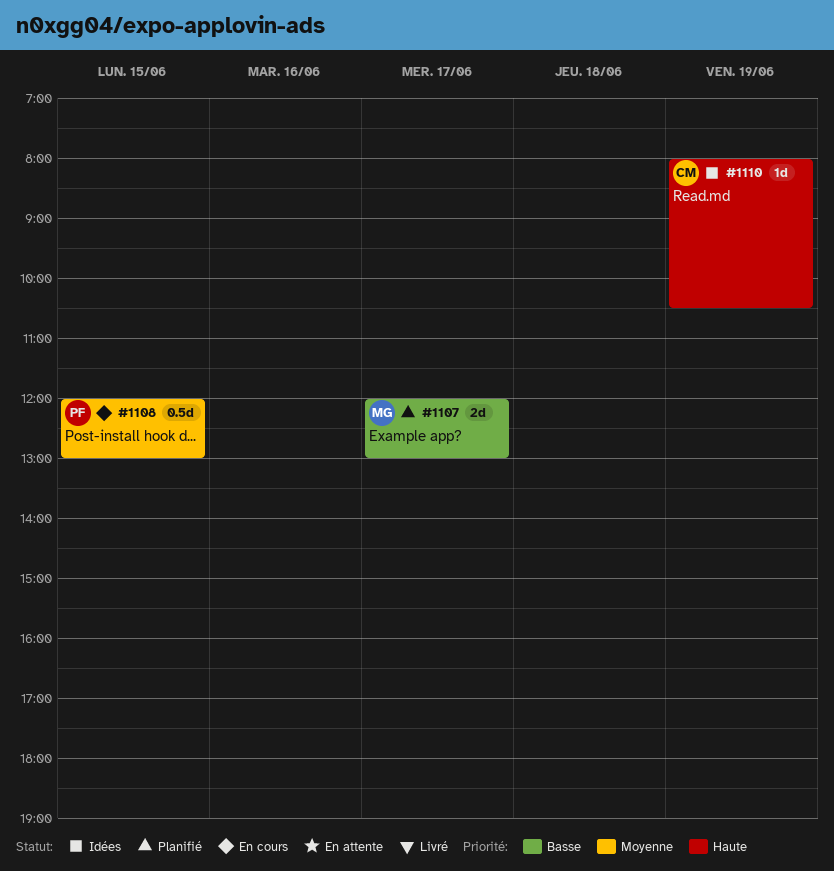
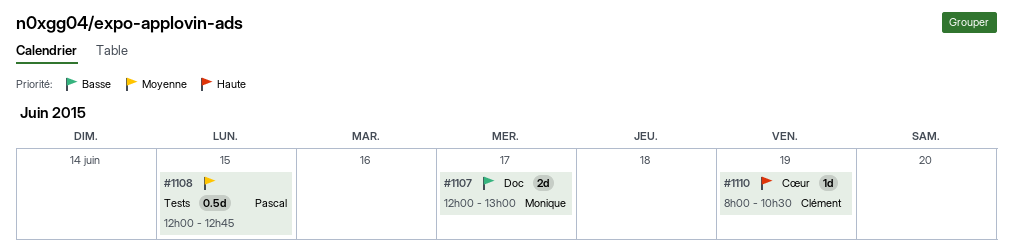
#1108, ends: 13:00 -> 12:45

